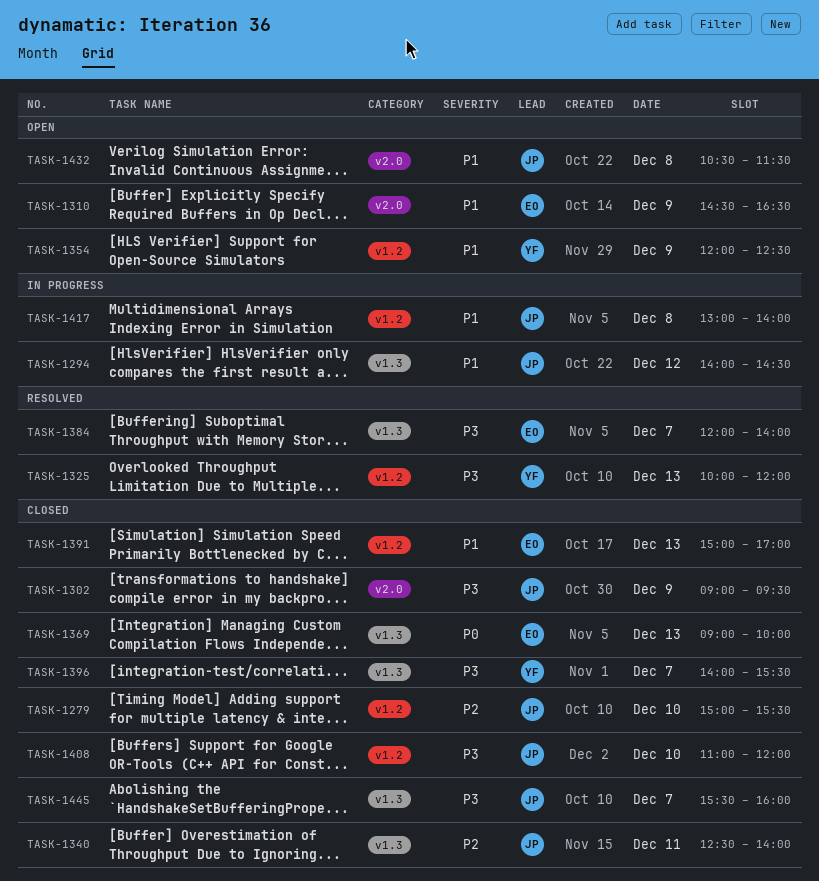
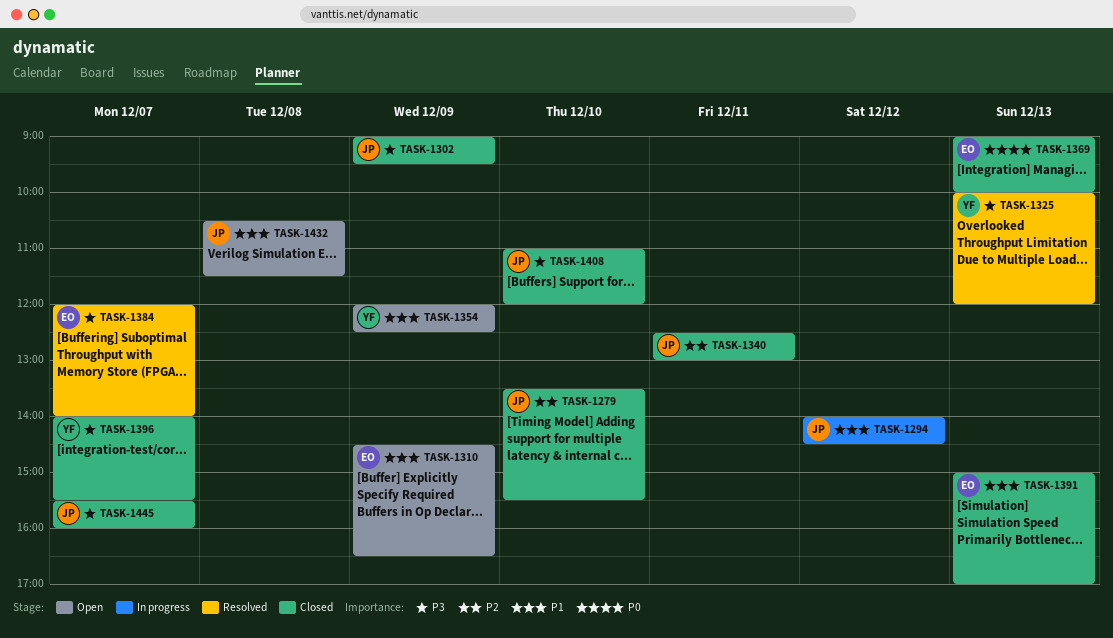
TASK-1279, begins: 15:00 -> 13:30
TASK-1340, ends: 14:00 -> 13:00
TASK-1417: present -> none

